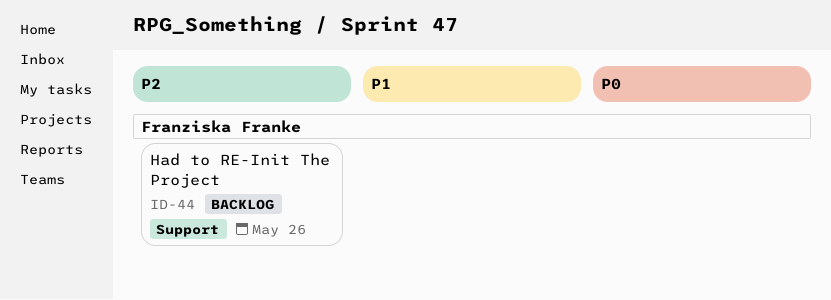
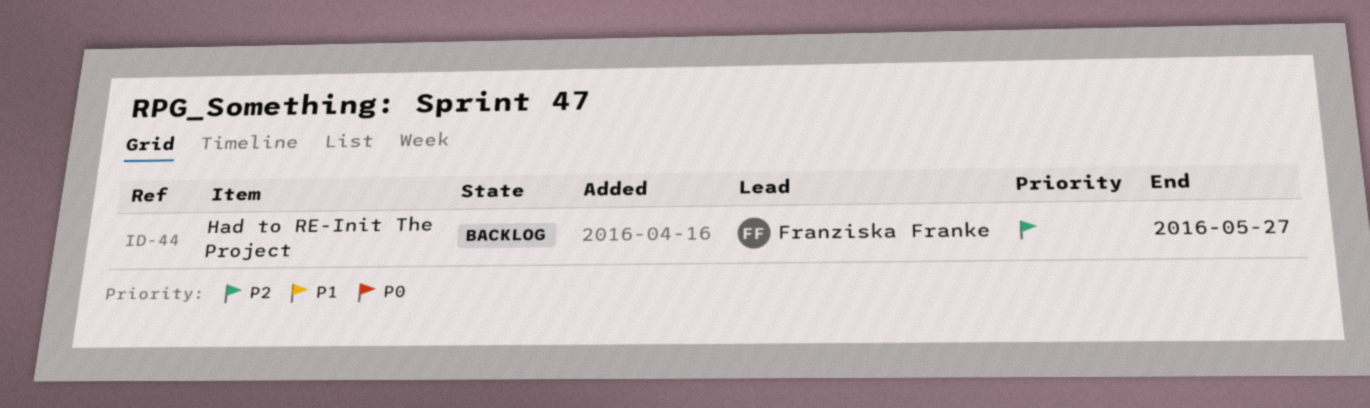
ID-44, due: May 26 -> May 27

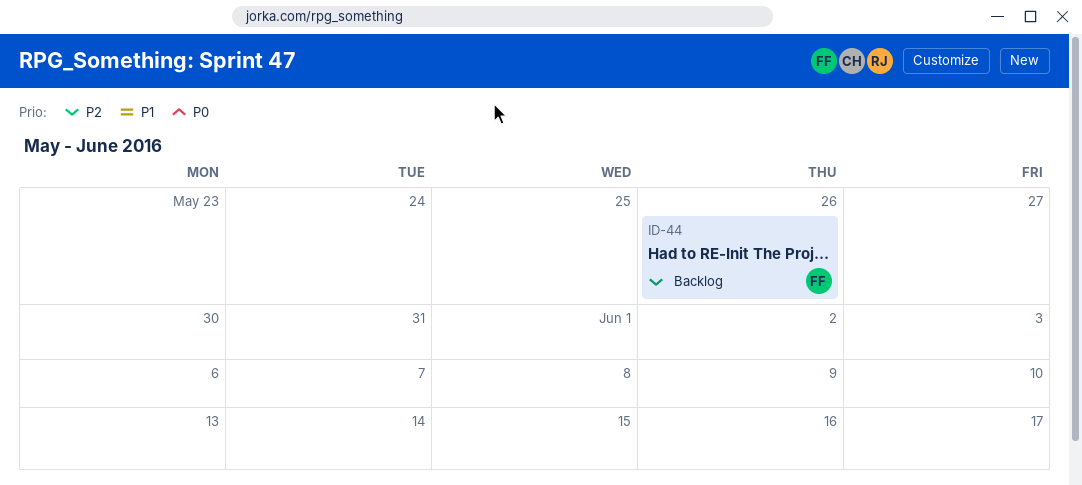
ID-44, due: May 27 -> May 26

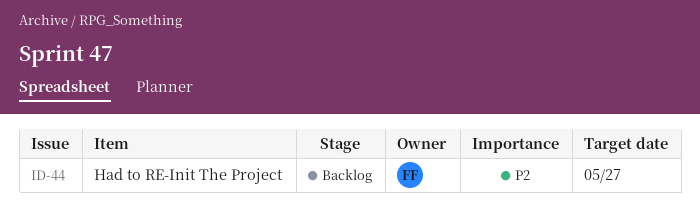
ID-44, due: May 26 -> May 27

